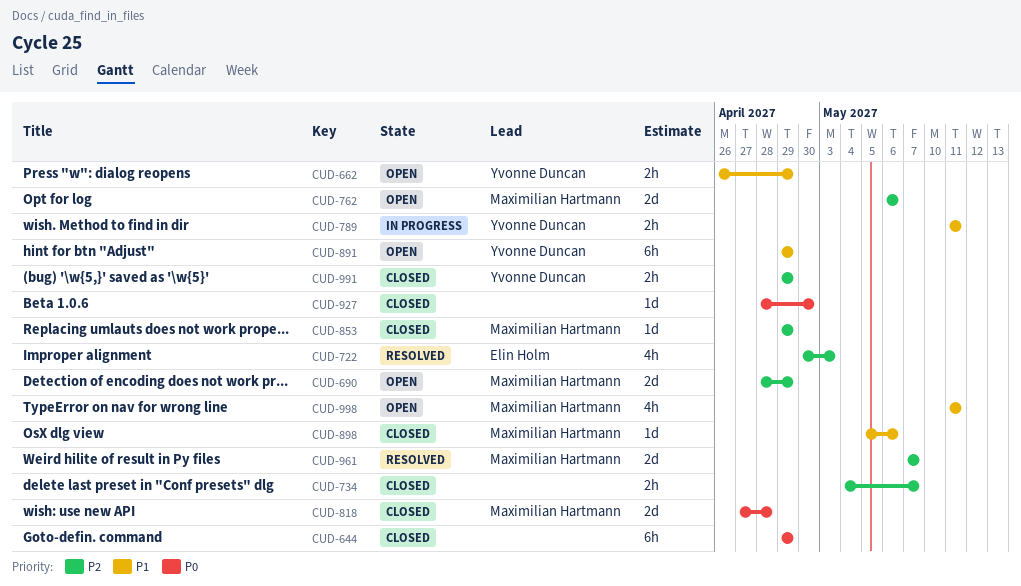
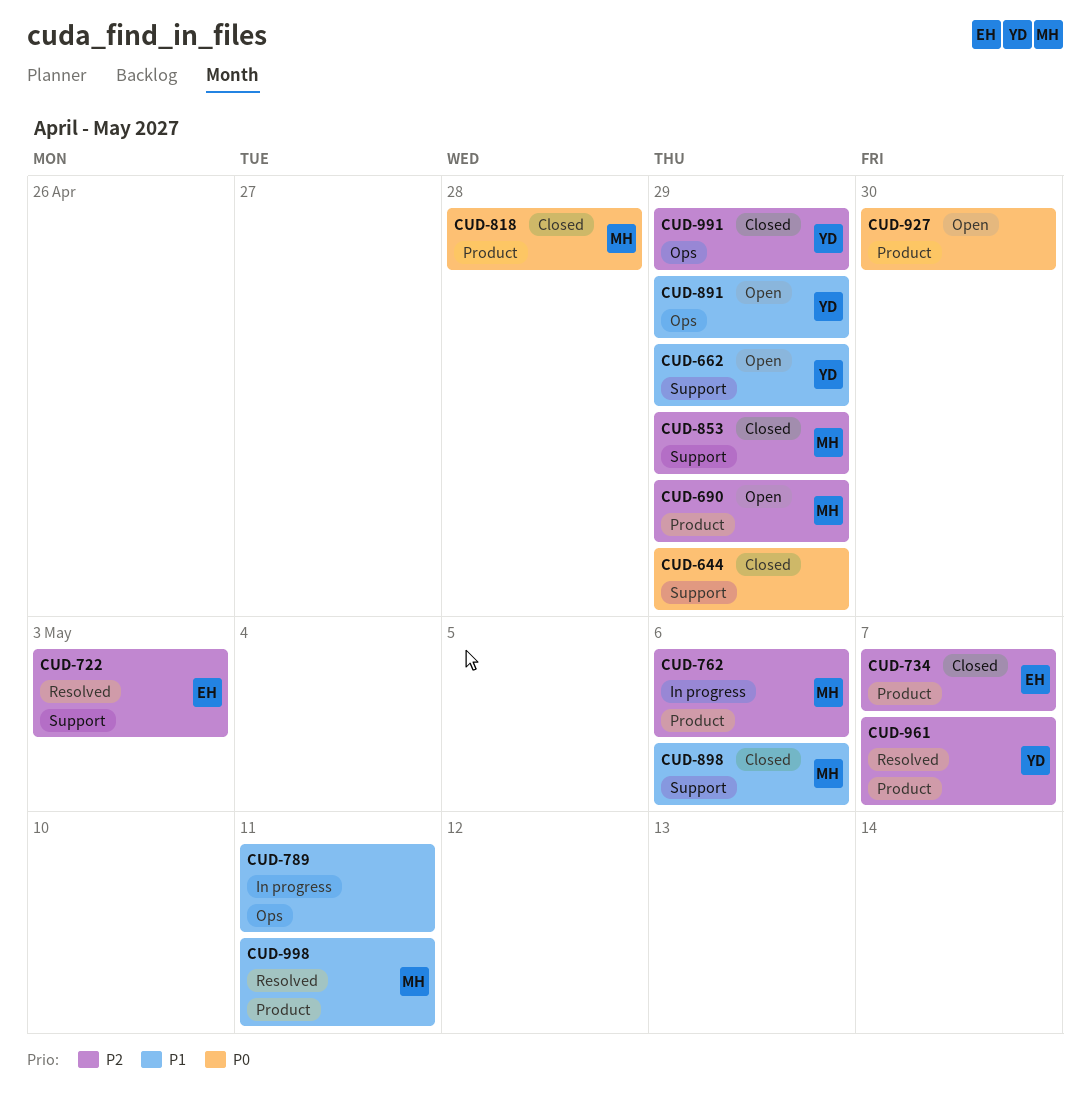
CUD-734, owner: none -> Elin Holm
CUD-762, status: Open -> In progress
CUD-789, owner: Yvonne Duncan -> none
CUD-927, status: Closed -> Open
CUD-961, owner: Maximilian Hartmann -> Yvonne Duncan
CUD-998, status: Open -> Resolved

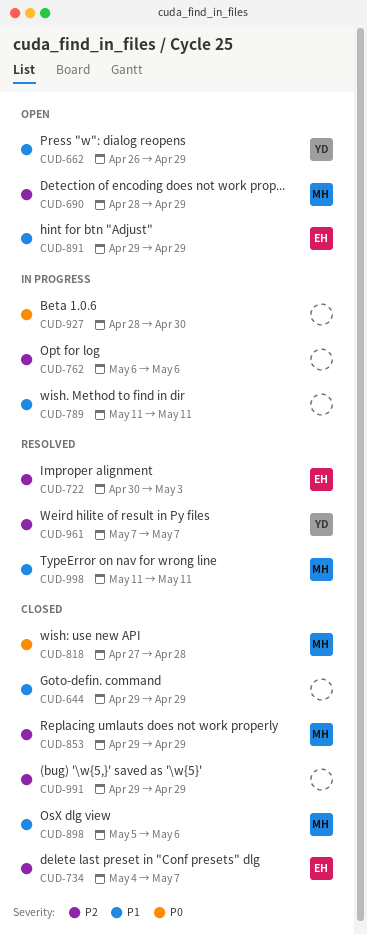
CUD-644, priority: P0 -> P1
CUD-762, owner: MH -> none
CUD-891, owner: YD -> EH
CUD-927, status: Open -> In progress
CUD-991, owner: YD -> none

